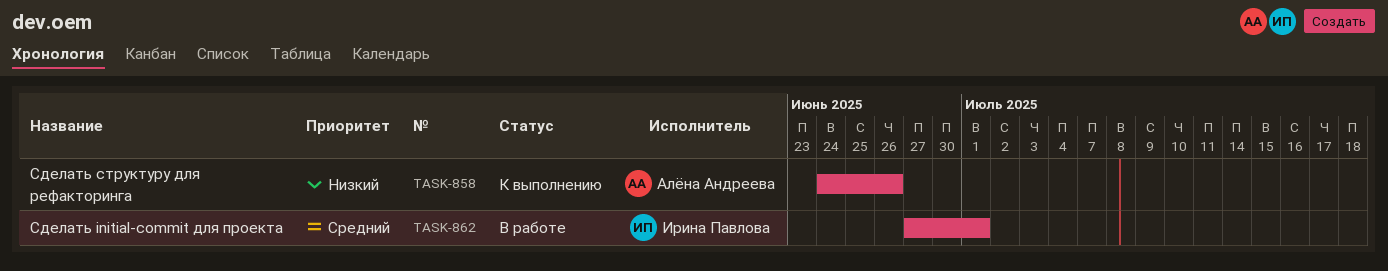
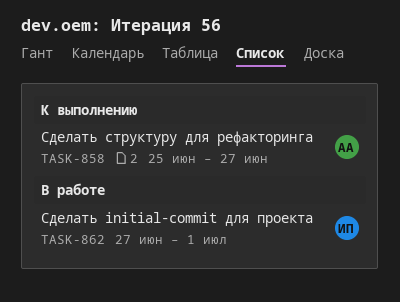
TASK-858, start: Jun 24 -> Jun 25
TASK-858, due: Jun 26 -> Jun 27

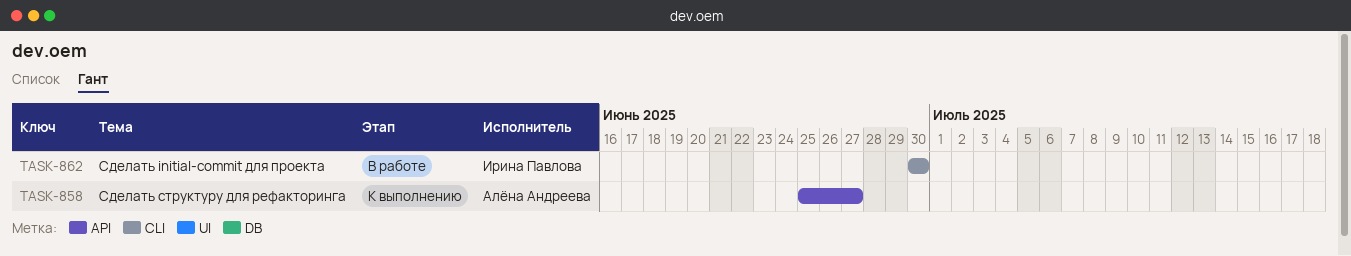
TASK-862, start: Jun 27 -> Jun 30
TASK-862, due: Jul 1 -> Jun 30

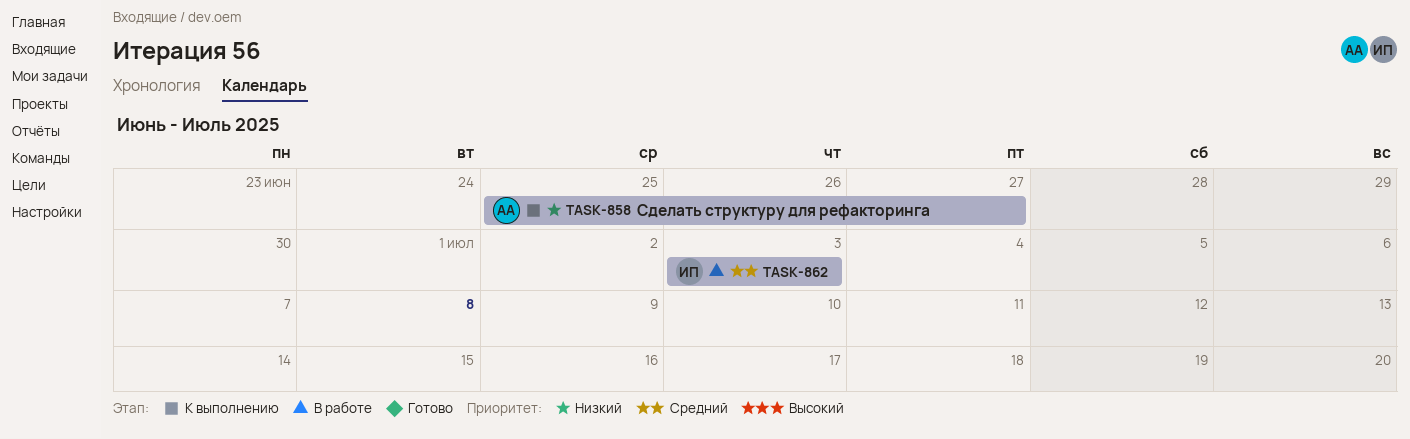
TASK-862, start: Jun 30 -> Jul 3
TASK-862, due: Jun 30 -> Jul 3

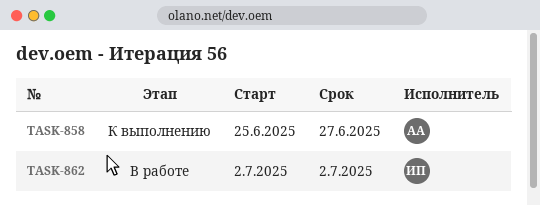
TASK-862, start: Jul 3 -> Jul 2
TASK-862, due: Jul 3 -> Jul 2

